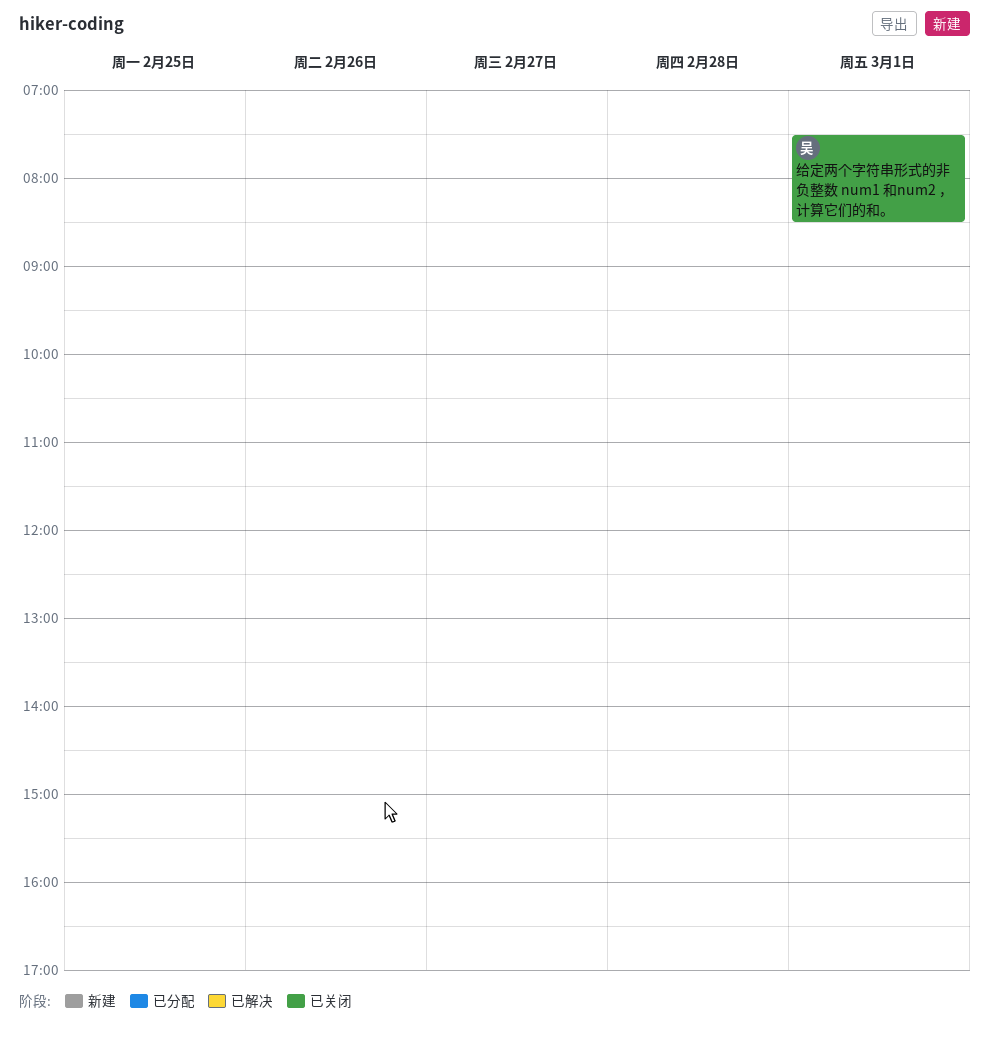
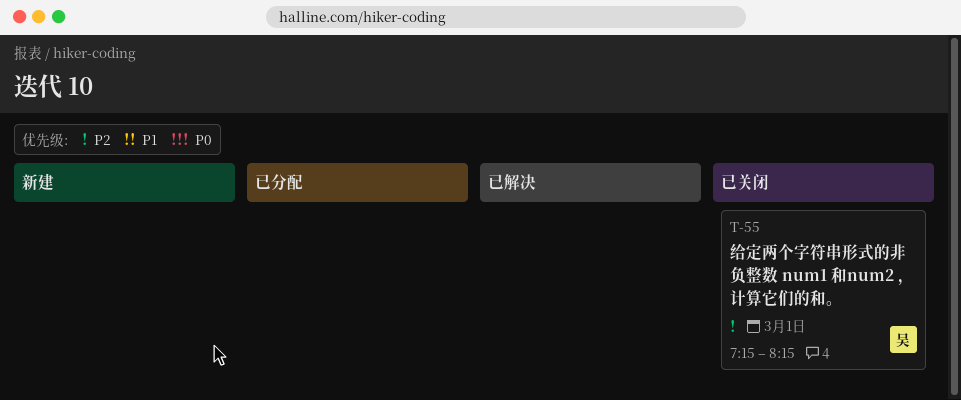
给定两个字符串形式的非负整数 num1 和num2 ，计算它们的和。, begins: 07:30 -> 07:15
给定两个字符串形式的非负整数 num1 和num2 ，计算它们的和。, ends: 08:30 -> 08:15

